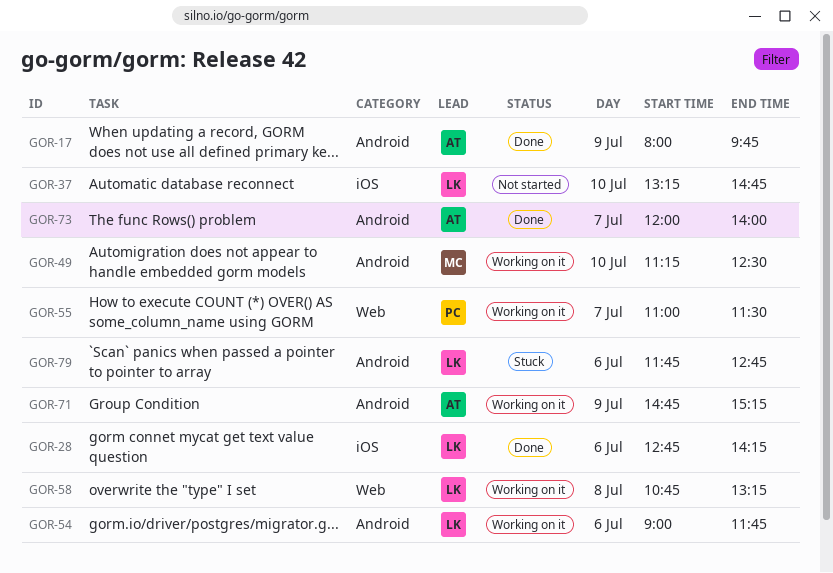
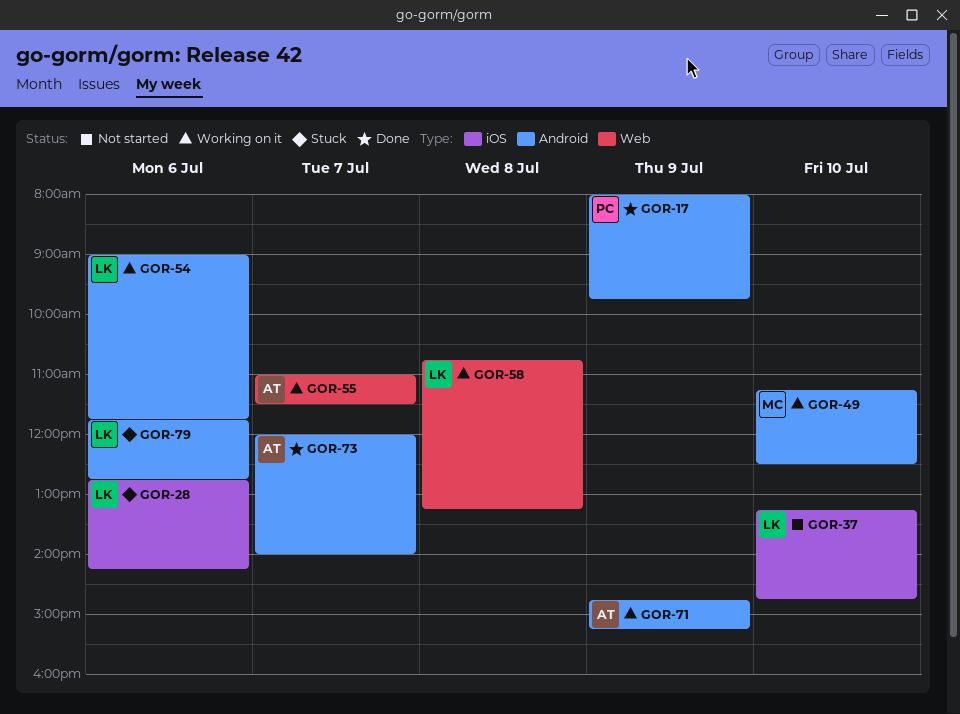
GOR-17, owner: AT -> PC
GOR-28, status: Done -> Stuck
GOR-55, owner: PC -> AT

